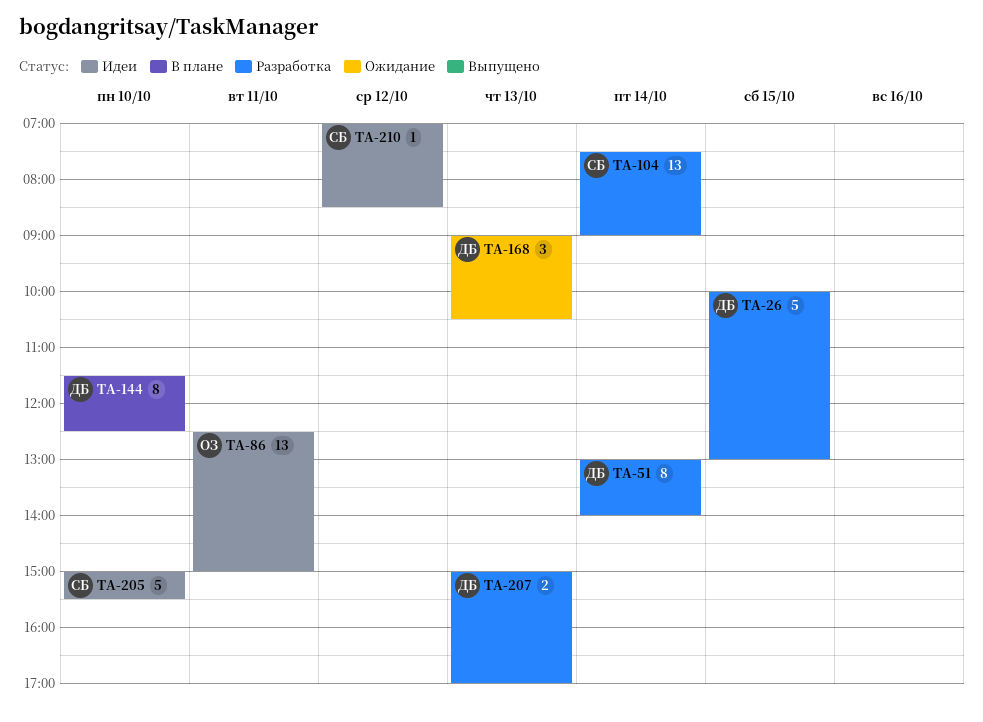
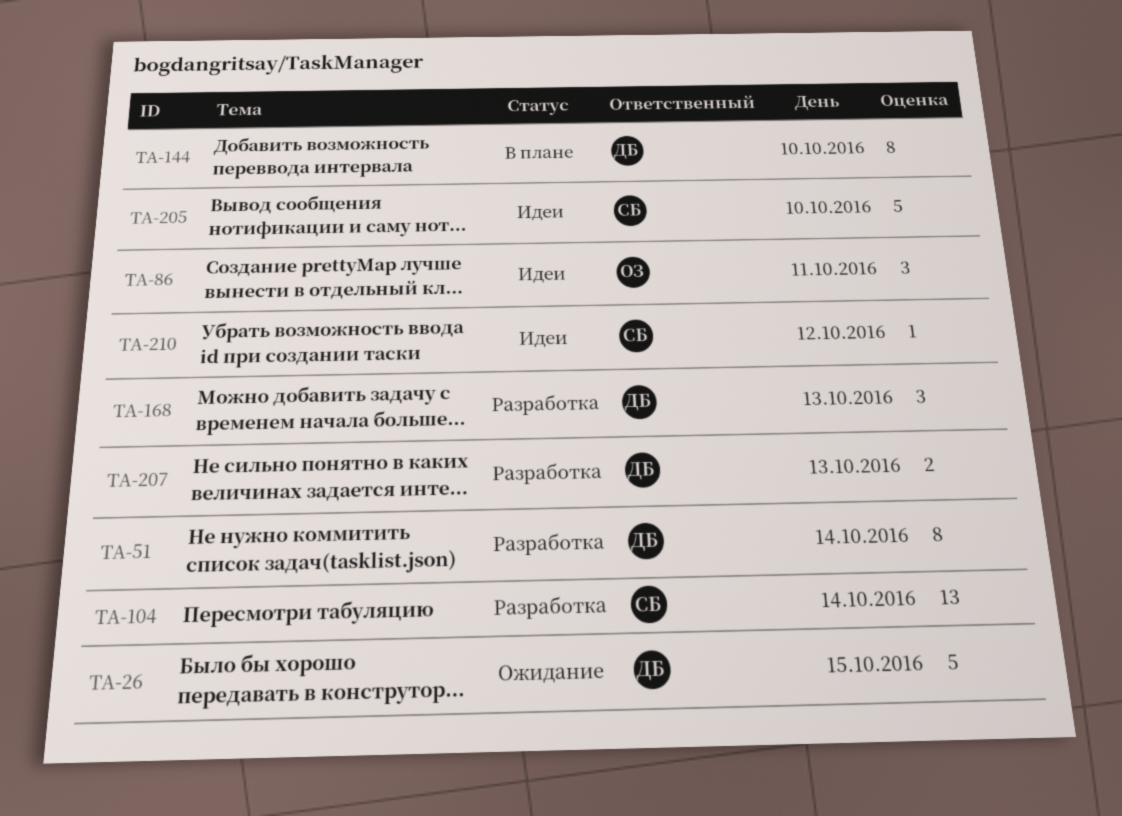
TA-26, status: Разработка -> Ожидание
TA-86, estimate: 13 -> 3
TA-168, status: Ожидание -> Разработка

